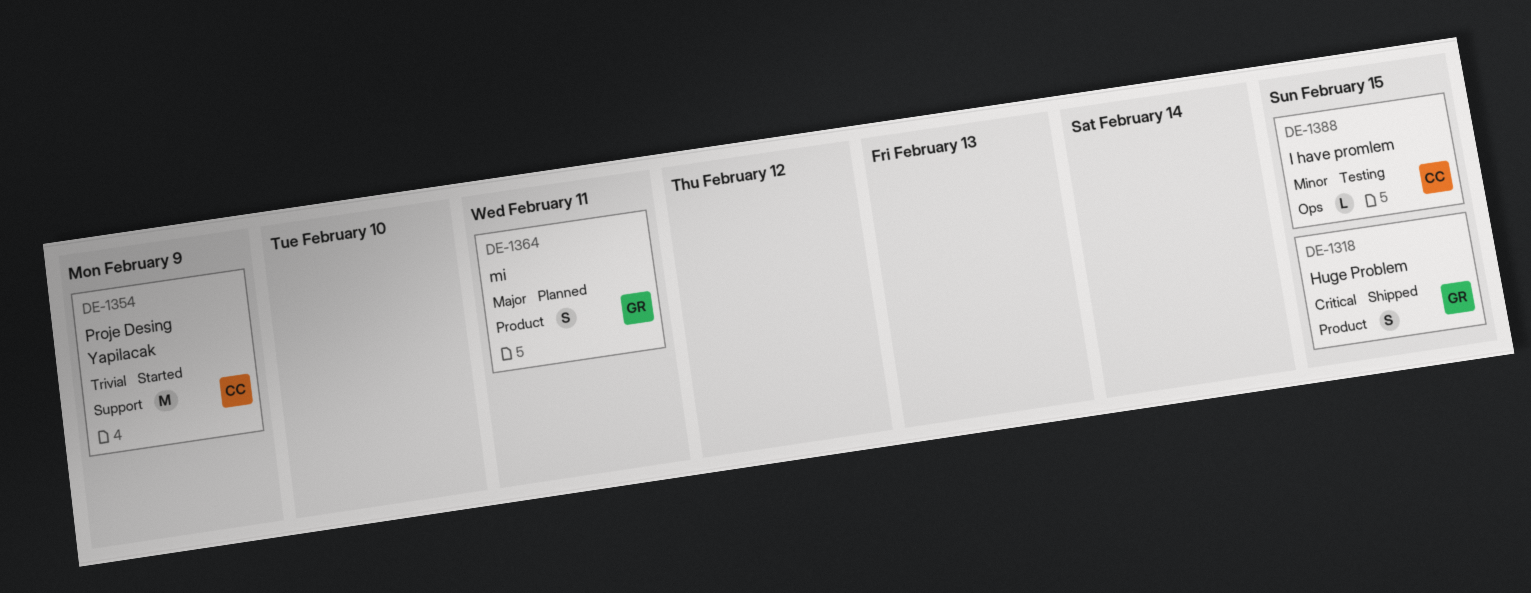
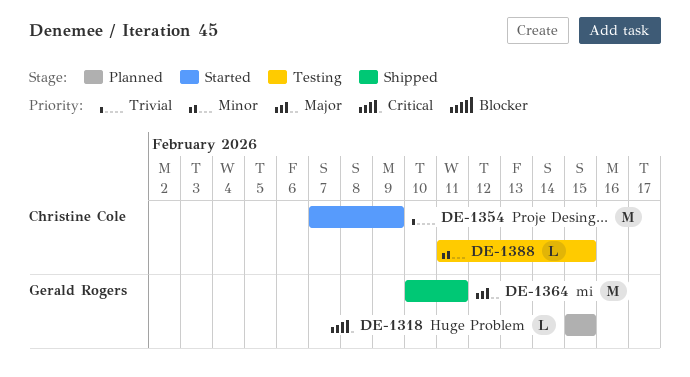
DE-1318, status: Shipped -> Planned
DE-1318, estimate: S -> L
DE-1364, status: Planned -> Shipped
DE-1364, estimate: S -> M

